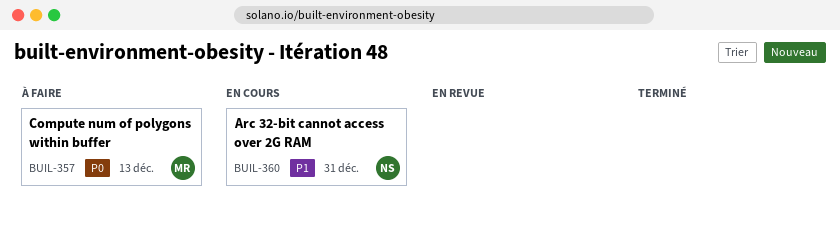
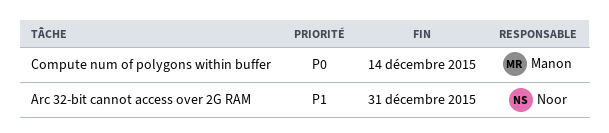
Compute num of polygons within buffer, due: Dec 13 -> Dec 14

